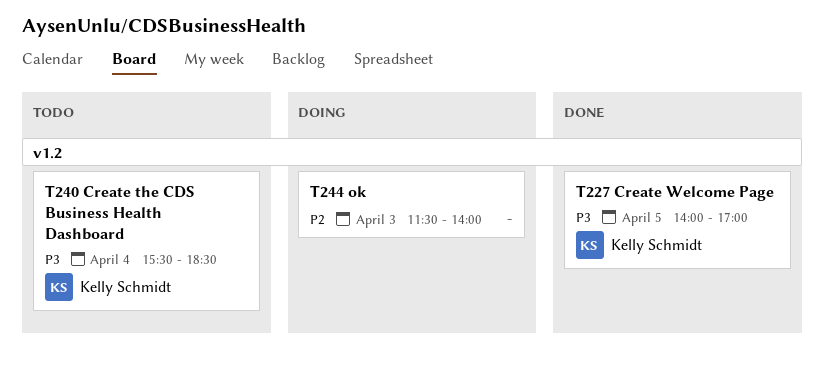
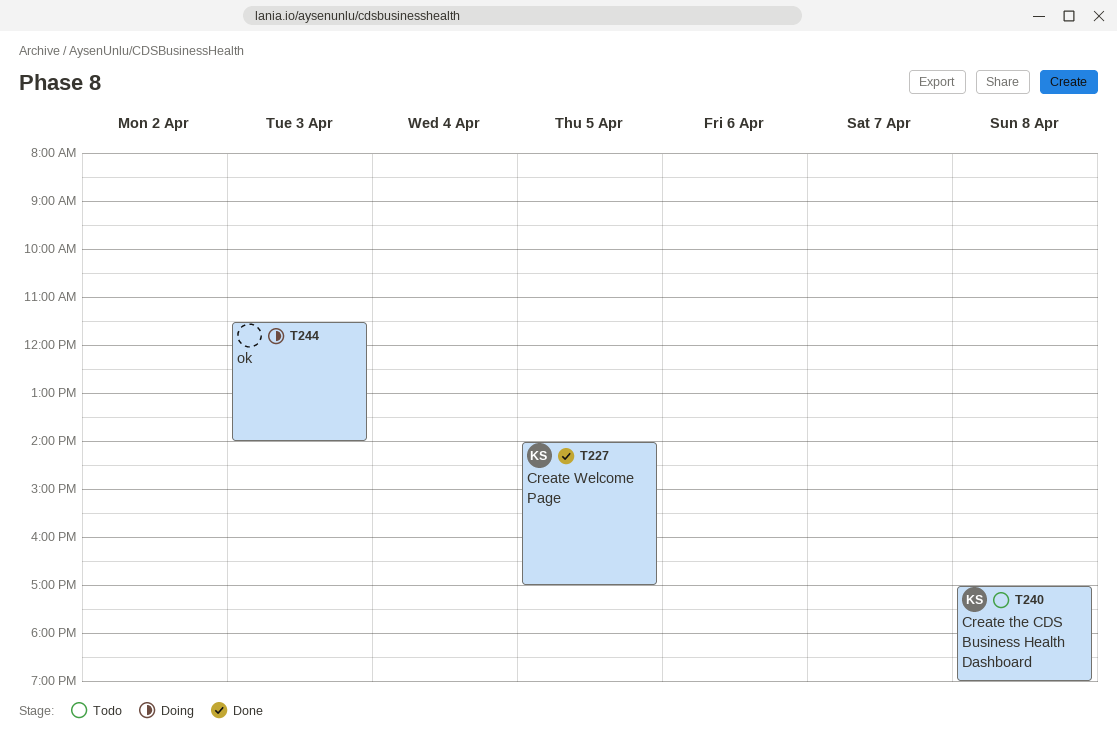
T240, day: Apr 4 -> Apr 8
T240, begins: 15:30 -> 17:00
T240, ends: 18:30 -> 19:00

